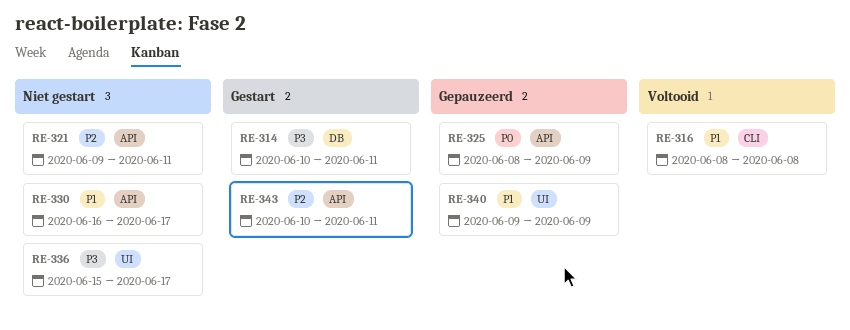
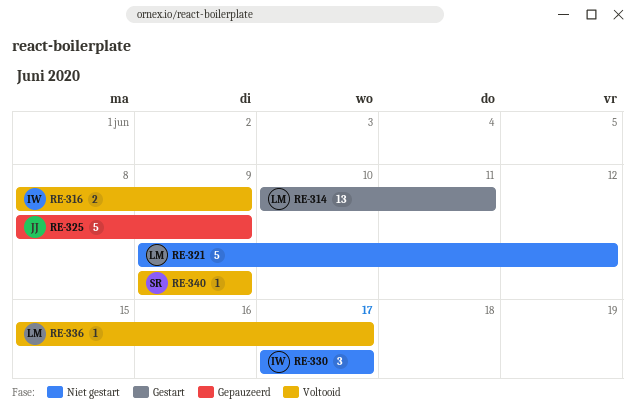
RE-316, due: Jun 8 -> Jun 9
RE-321, due: Jun 11 -> Jun 12
RE-330, start: Jun 16 -> Jun 17
RE-336, status: Niet gestart -> Voltooid
RE-340, status: Gepauzeerd -> Voltooid
RE-343: present -> none

